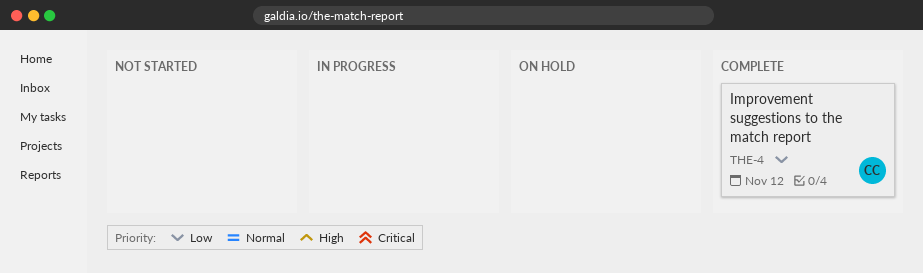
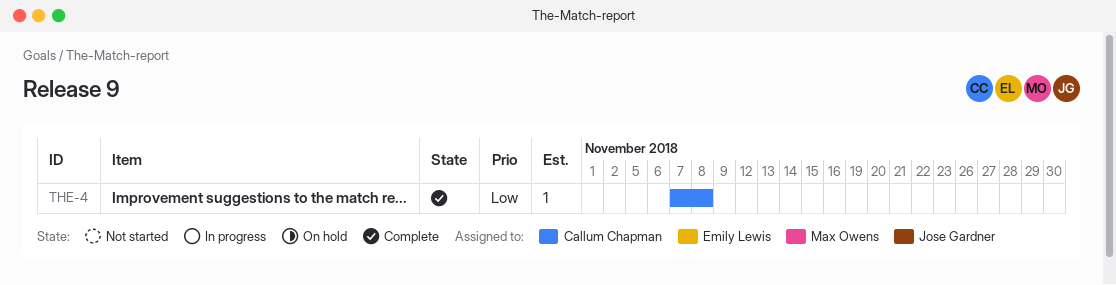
THE-4, due: Nov 12 -> Nov 8

